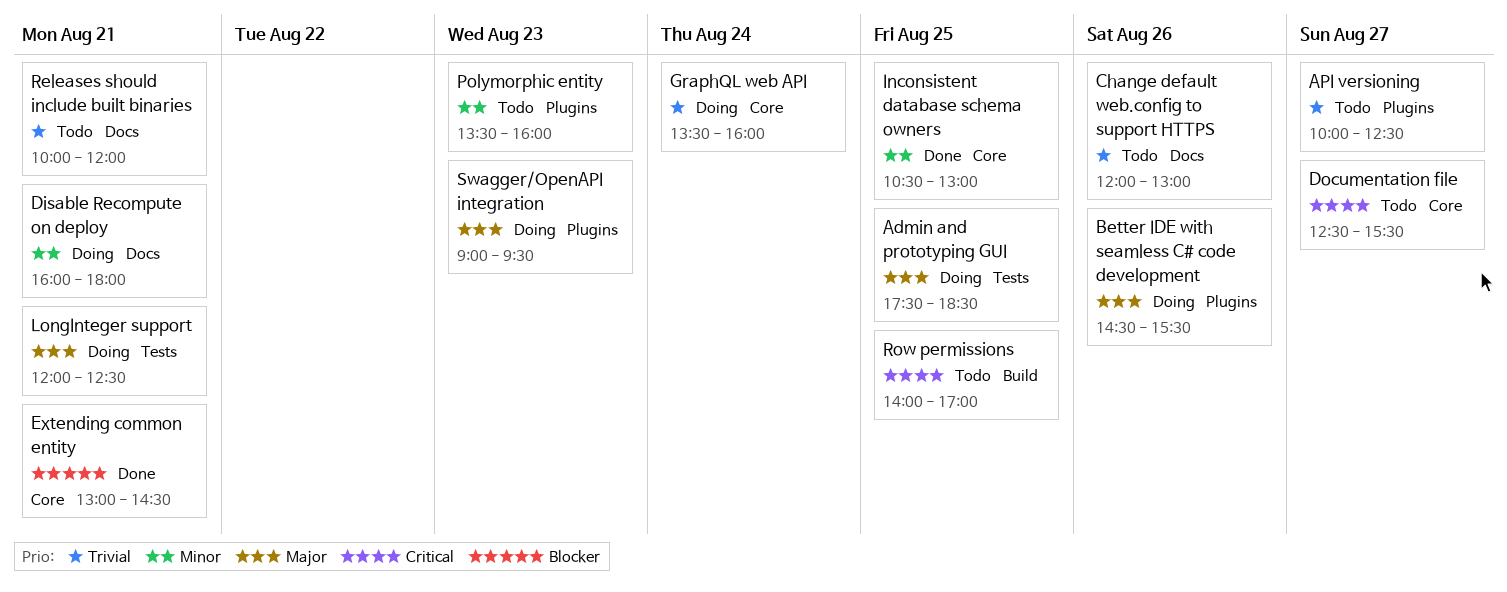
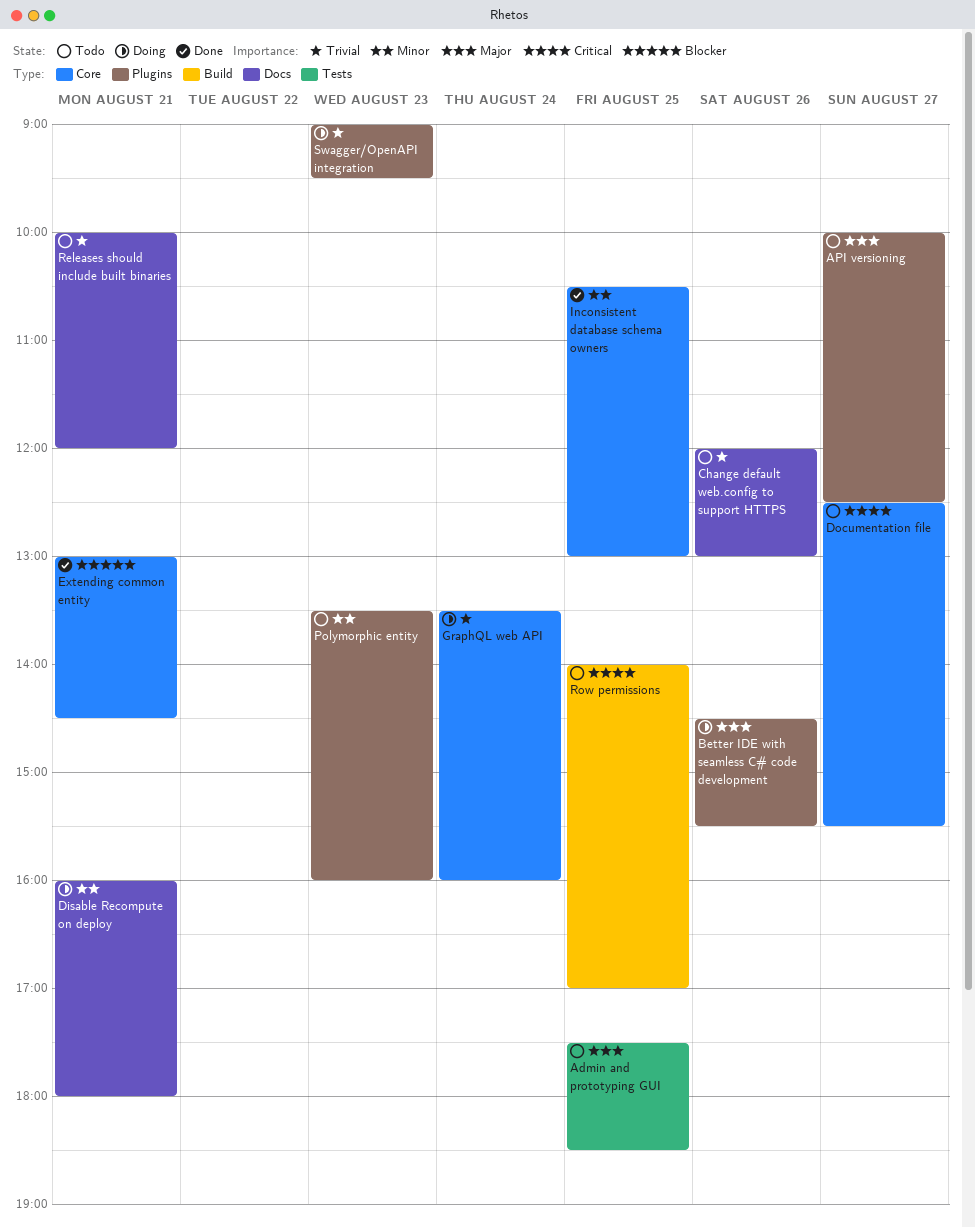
Admin and prototyping GUI, status: Doing -> Todo
API versioning, priority: Trivial -> Major
LongInteger support: present -> none
Swagger/OpenAPI integration, priority: Major -> Trivial

